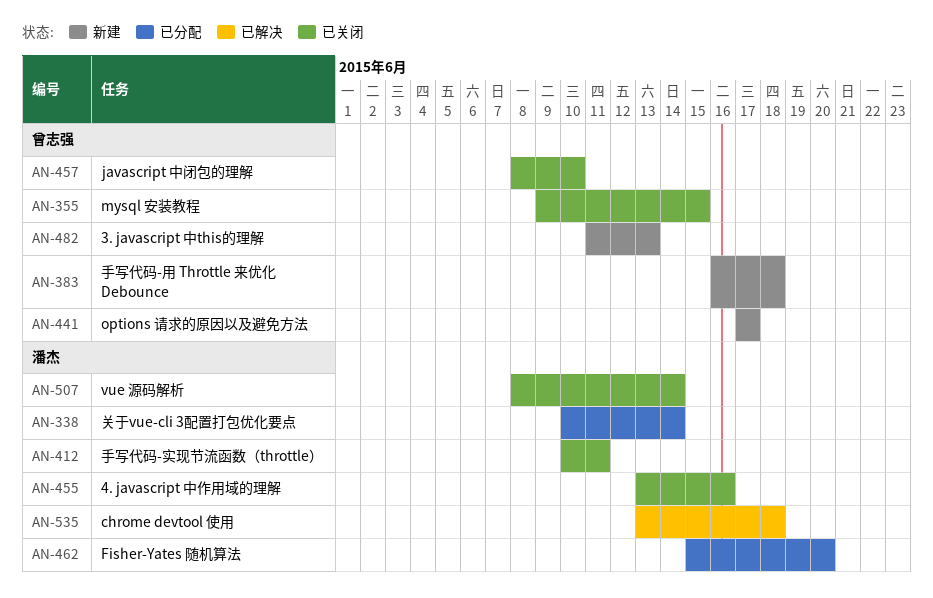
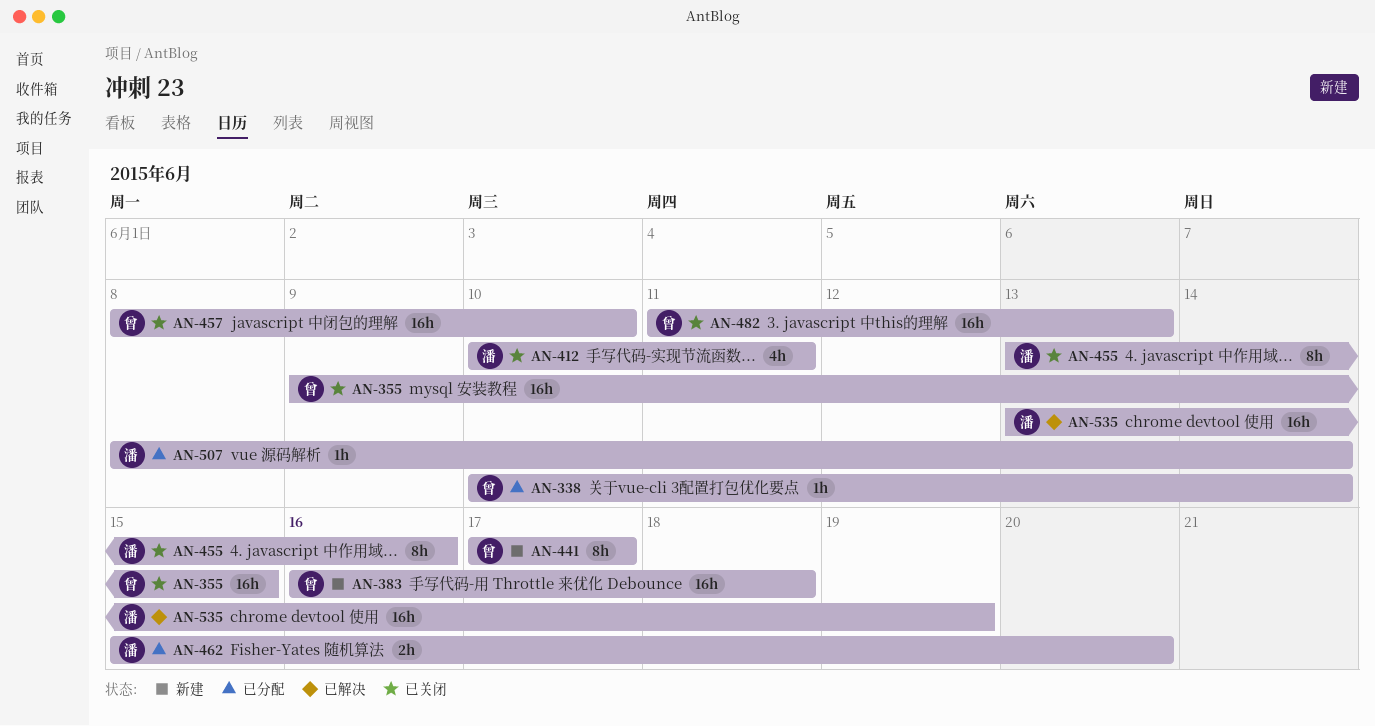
AN-338, owner: 潘杰 -> 曾志强
AN-482, status: 新建 -> 已关闭
AN-507, status: 已关闭 -> 已分配
AN-535, due: Jun 18 -> Jun 19

